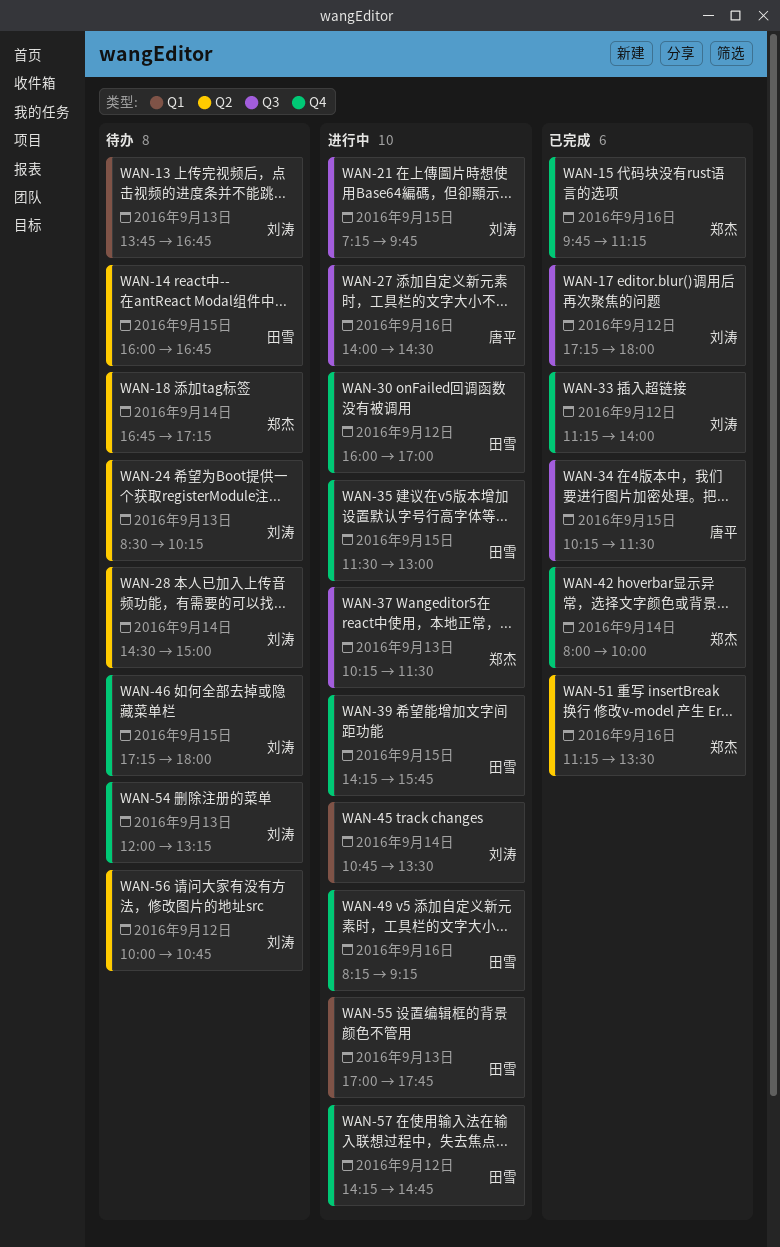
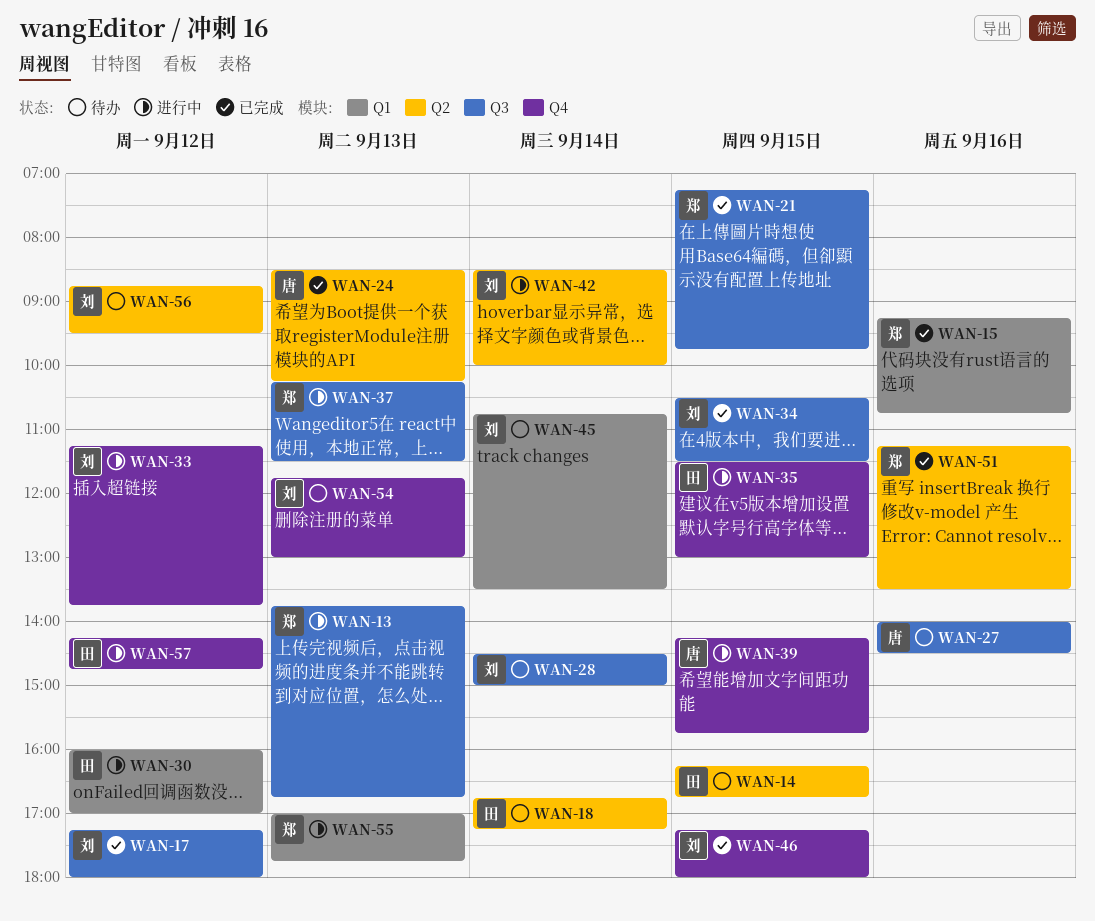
WAN-13, status: 待办 -> 进行中
WAN-13, owner: 刘涛 -> 郑杰
WAN-13, label: Q1 -> Q3
WAN-14, begins: 16:00 -> 16:15
WAN-15, label: Q4 -> Q1
WAN-15, begins: 09:45 -> 09:15
WAN-15, ends: 11:15 -> 10:45
WAN-18, owner: 郑杰 -> 田雪
WAN-21, status: 进行中 -> 已完成
WAN-21, owner: 刘涛 -> 郑杰
WAN-24, status: 待办 -> 已完成
WAN-24, owner: 刘涛 -> 唐平
WAN-27, status: 进行中 -> 待办
WAN-28, label: Q2 -> Q3
WAN-30, label: Q4 -> Q1
WAN-33, status: 已完成 -> 进行中
WAN-33, ends: 14:00 -> 13:45
WAN-34, owner: 唐平 -> 刘涛
WAN-34, begins: 10:15 -> 10:30
WAN-39, owner: 田雪 -> 唐平
WAN-42, status: 已完成 -> 进行中
WAN-42, owner: 郑杰 -> 刘涛
WAN-42, label: Q4 -> Q2
WAN-42, begins: 08:00 -> 08:30
WAN-45, status: 进行中 -> 待办
WAN-46, status: 待办 -> 已完成
WAN-49: present -> none
WAN-54, begins: 12:00 -> 11:45
WAN-54, ends: 13:15 -> 13:00
WAN-55, owner: 田雪 -> 郑杰
WAN-56, begins: 10:00 -> 08:45
WAN-56, ends: 10:45 -> 09:30

